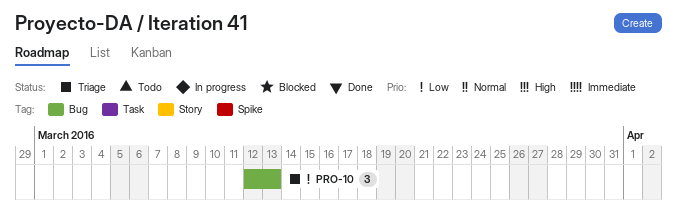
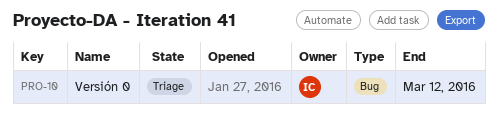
PRO-10, due: Mar 13 -> Mar 12

